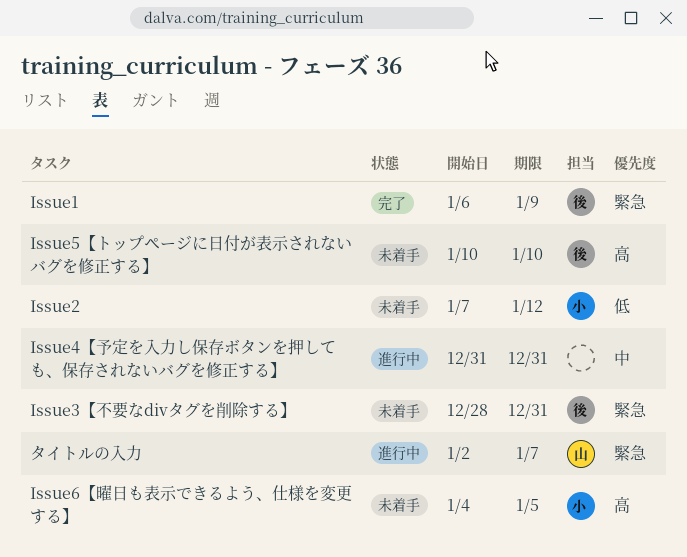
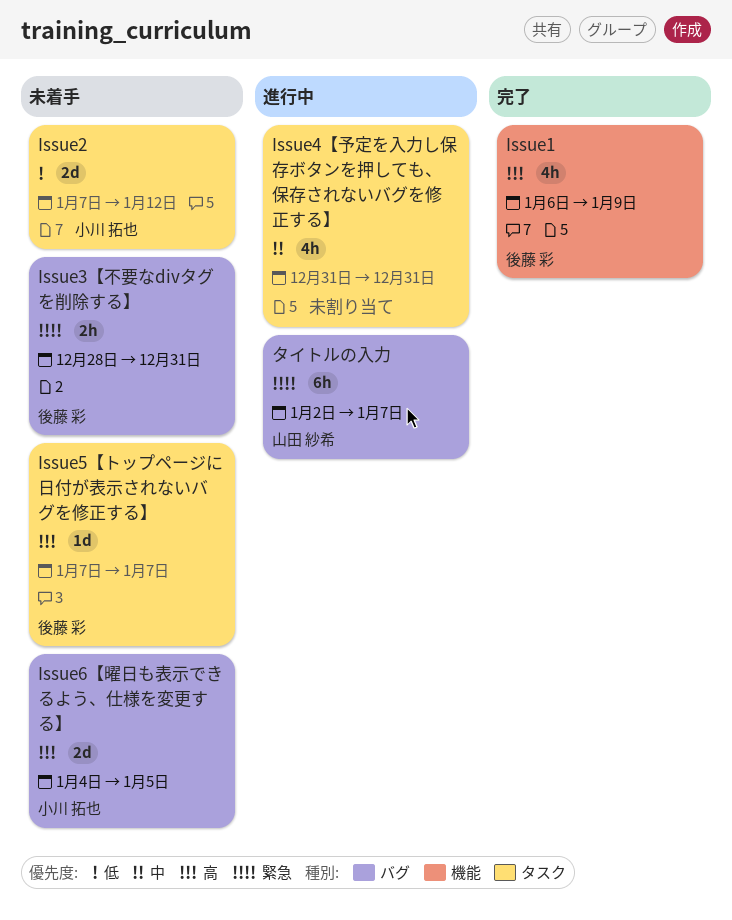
Issue1, priority: 緊急 -> 高
Issue5【トップページに日付が表示されないバグを修正する】, start: Jan 10 -> Jan 7
Issue5【トップページに日付が表示されないバグを修正する】, due: Jan 10 -> Jan 7

